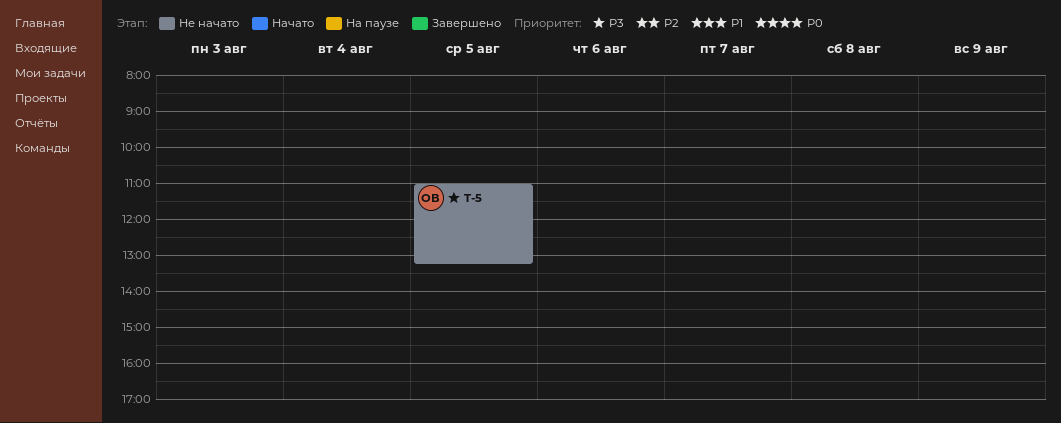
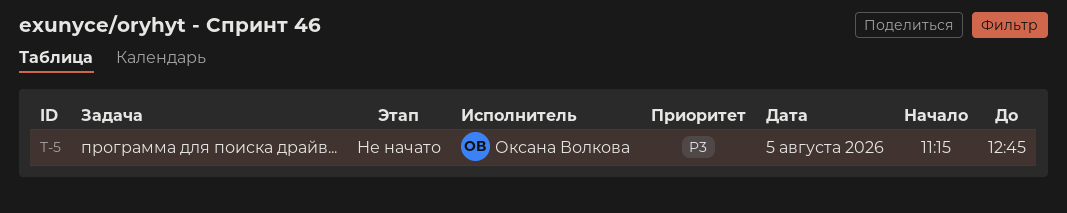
T-5, begins: 11:00 -> 11:15
T-5, ends: 13:15 -> 12:45

